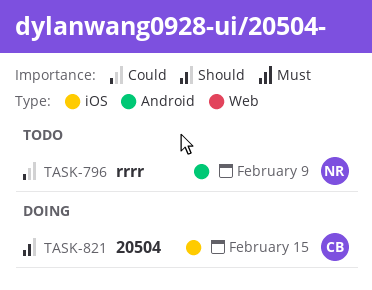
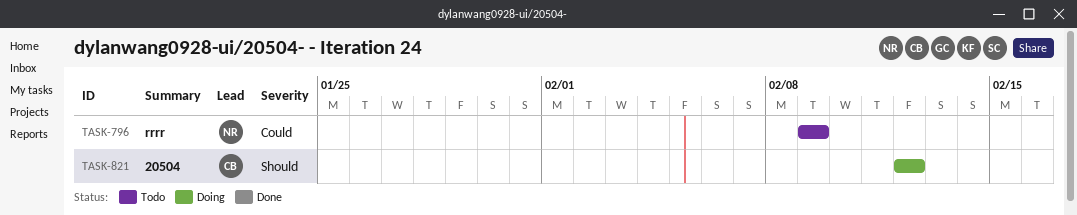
TASK-821, due: Feb 15 -> Feb 12

